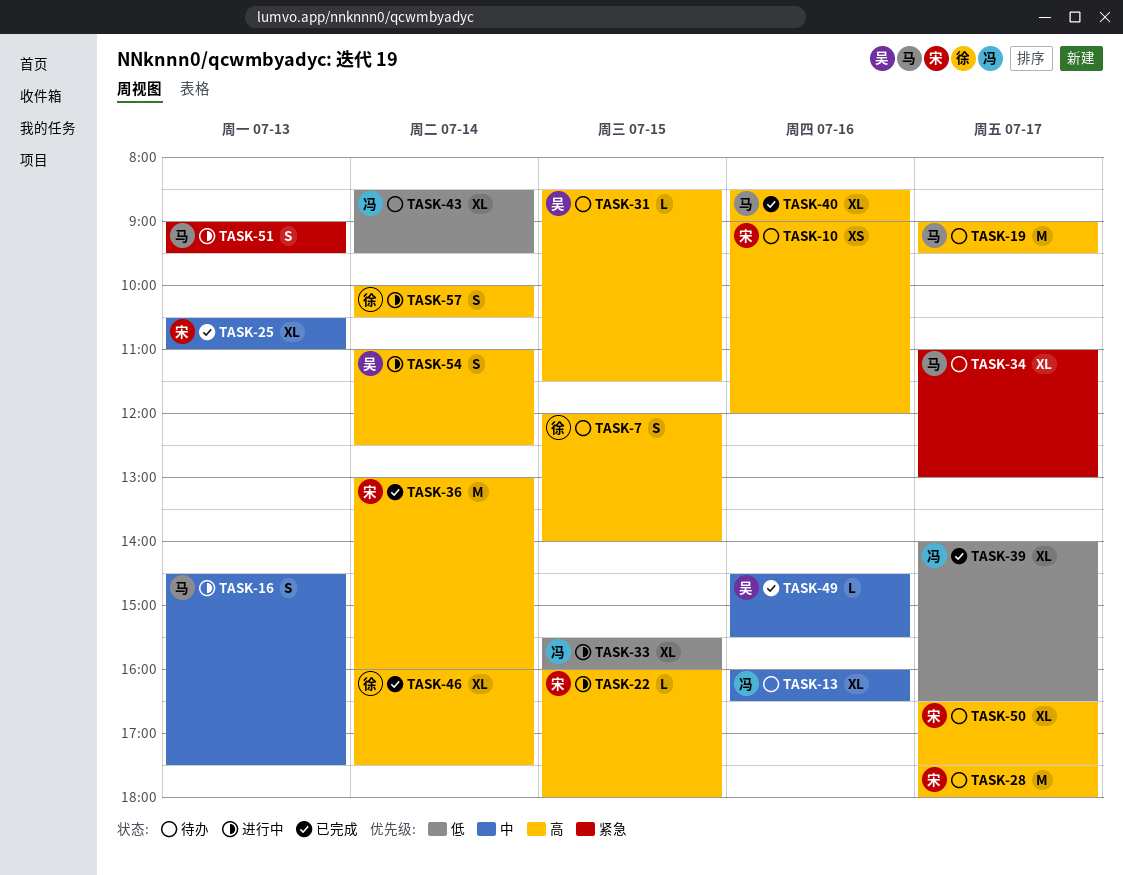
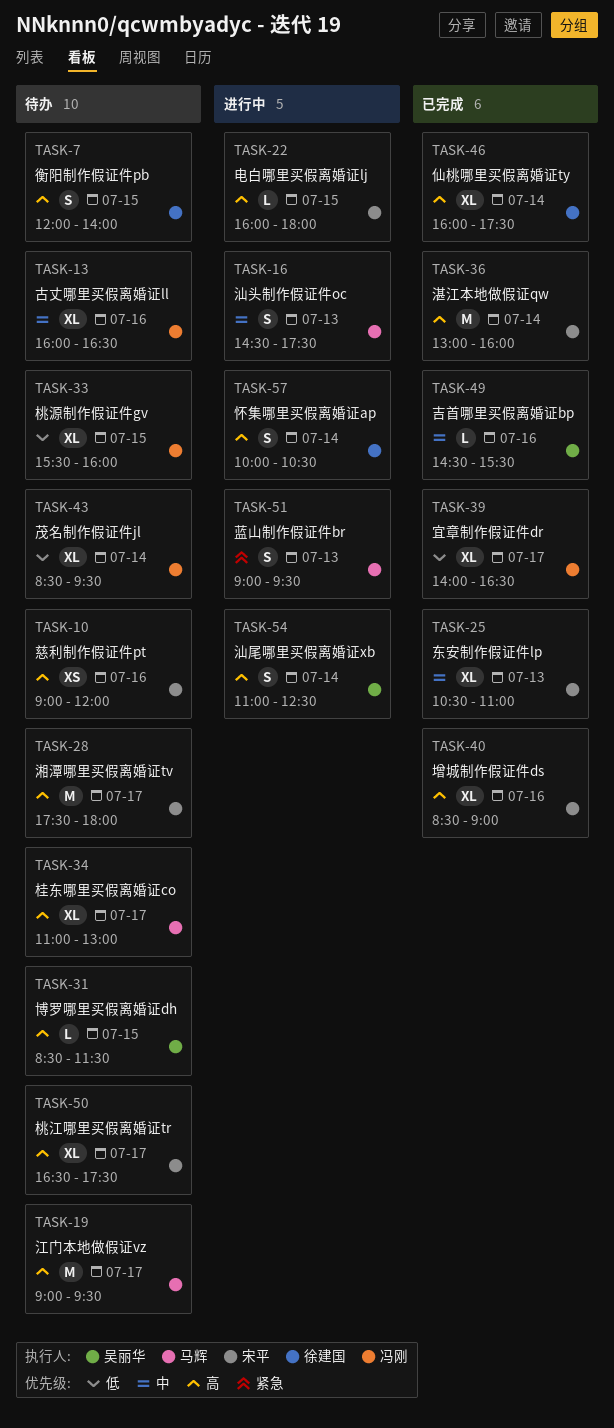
TASK-33, status: 进行中 -> 待办
TASK-34, priority: 紧急 -> 高
TASK-40, owner: 马辉 -> 宋平

